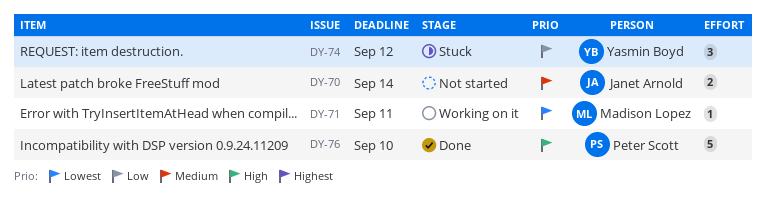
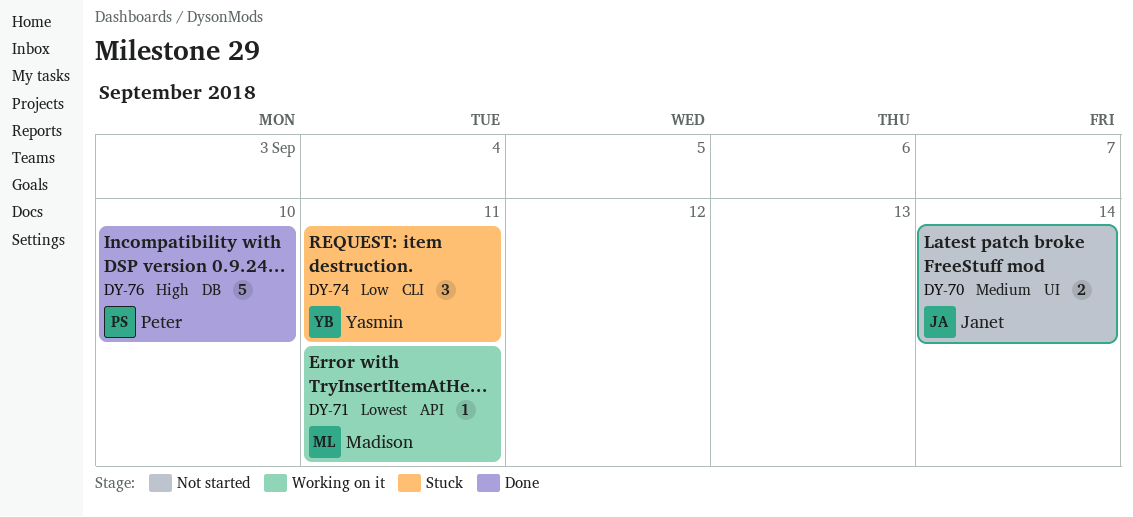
DY-74, due: Sep 12 -> Sep 11

